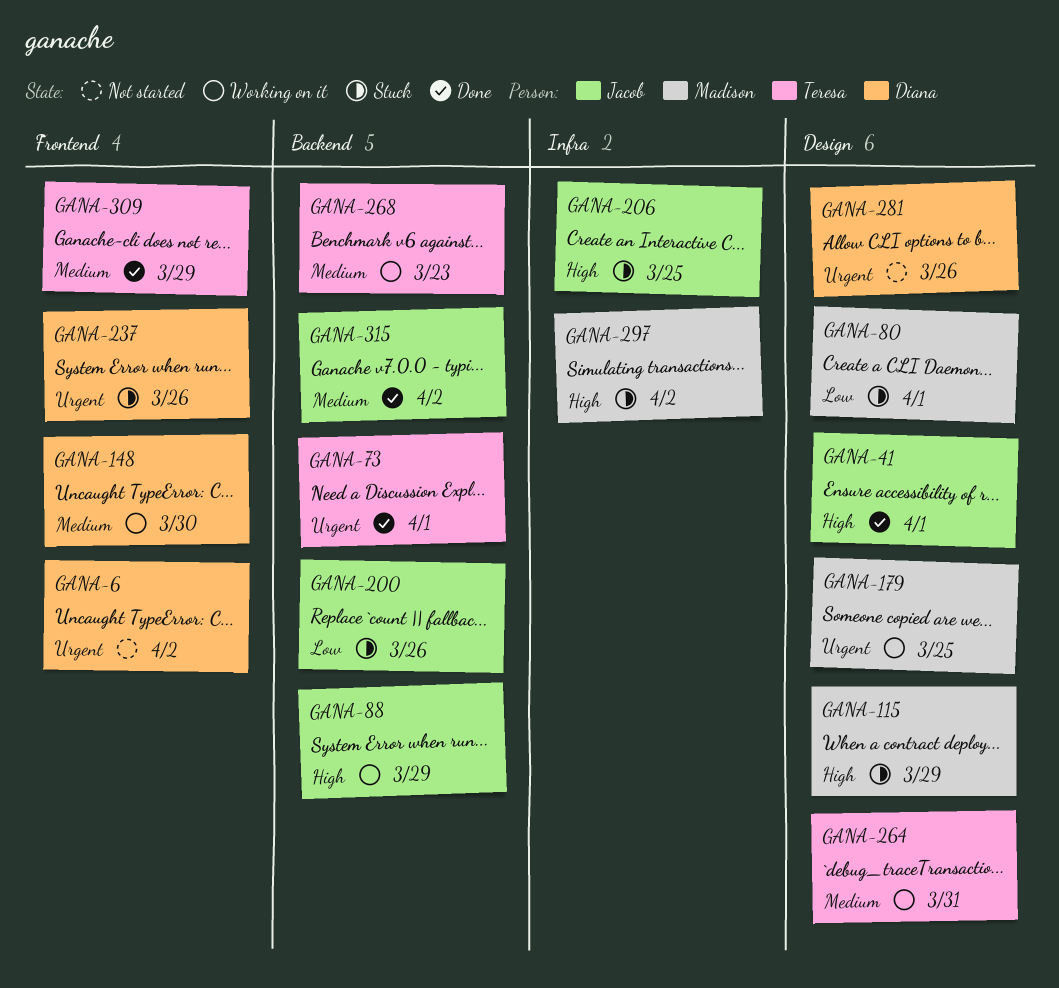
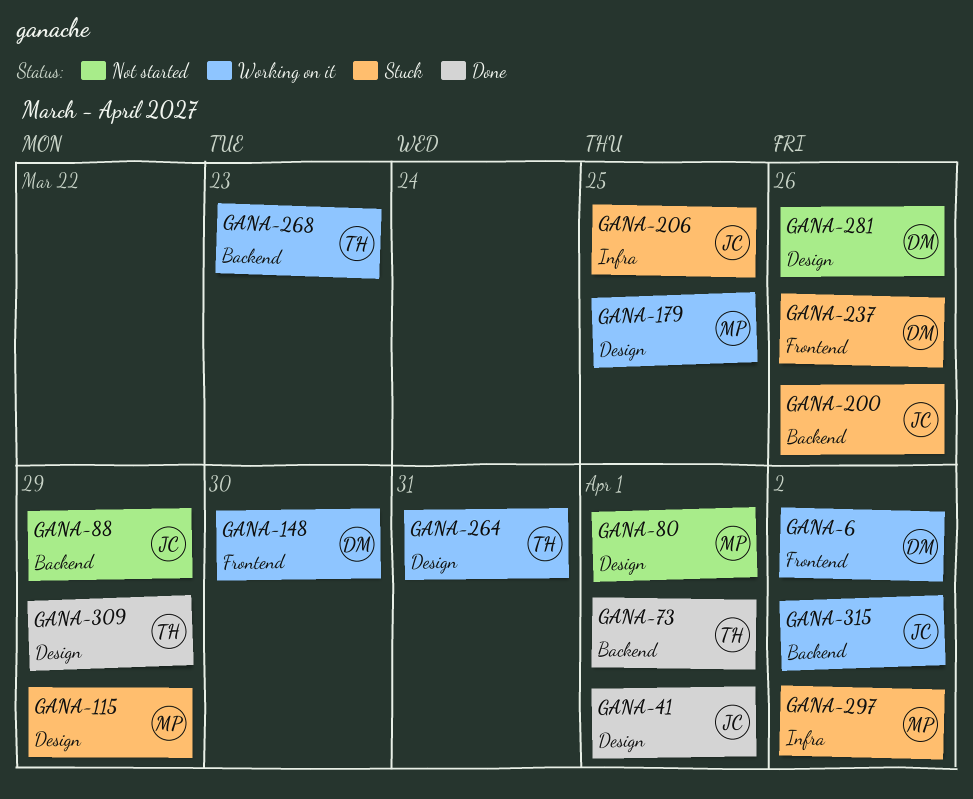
GANA-6, status: Not started -> Working on it
GANA-80, status: Stuck -> Not started
GANA-88, status: Working on it -> Not started
GANA-309, label: Frontend -> Design
GANA-315, status: Done -> Working on it

